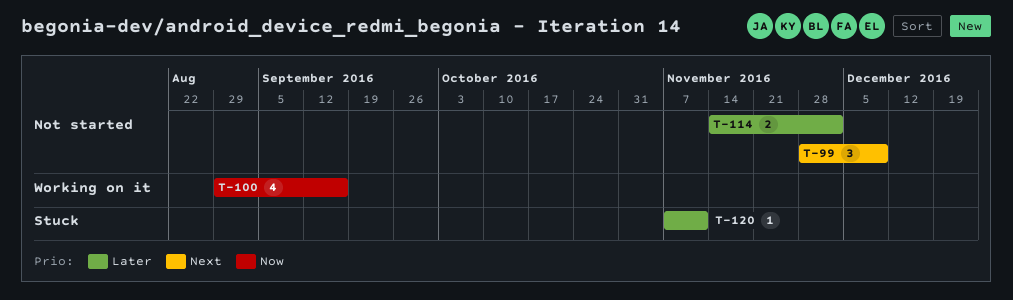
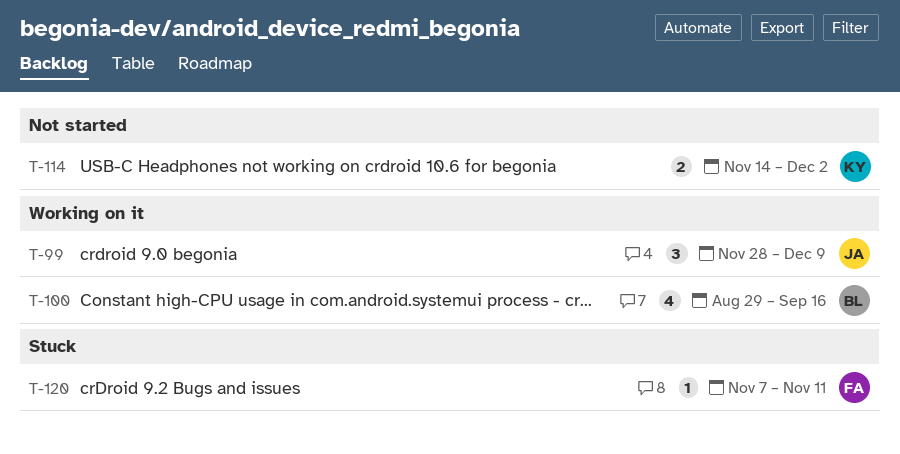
T-99, status: Not started -> Working on it

